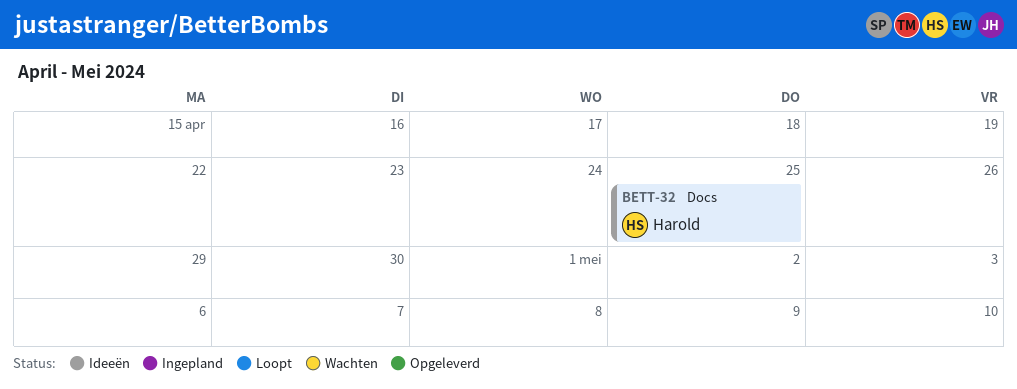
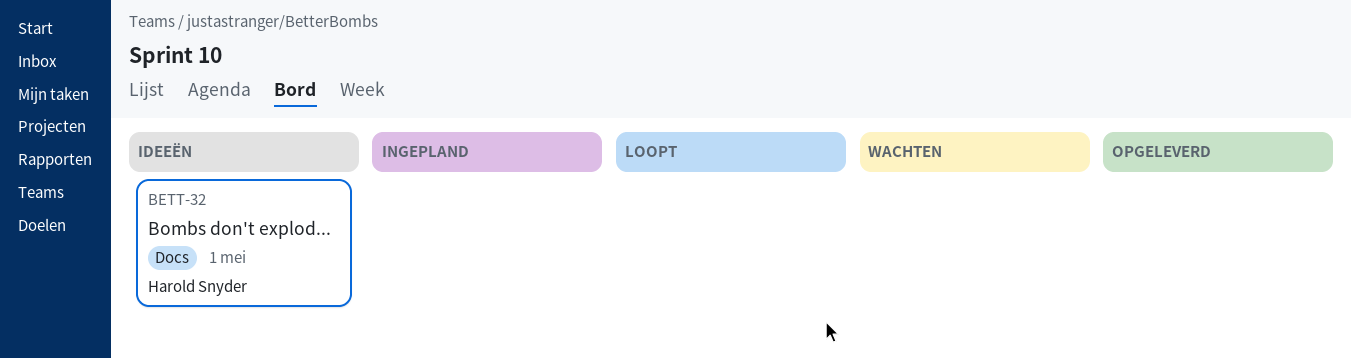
BETT-32, due: Apr 25 -> May 1

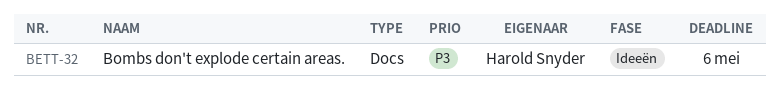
BETT-32, due: May 1 -> May 6

